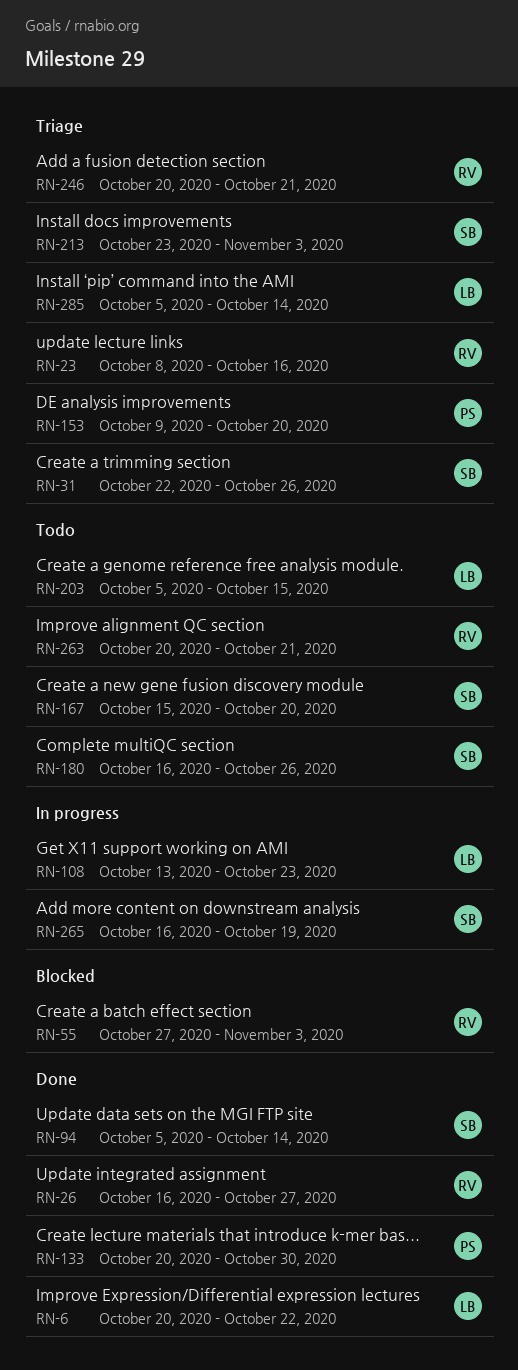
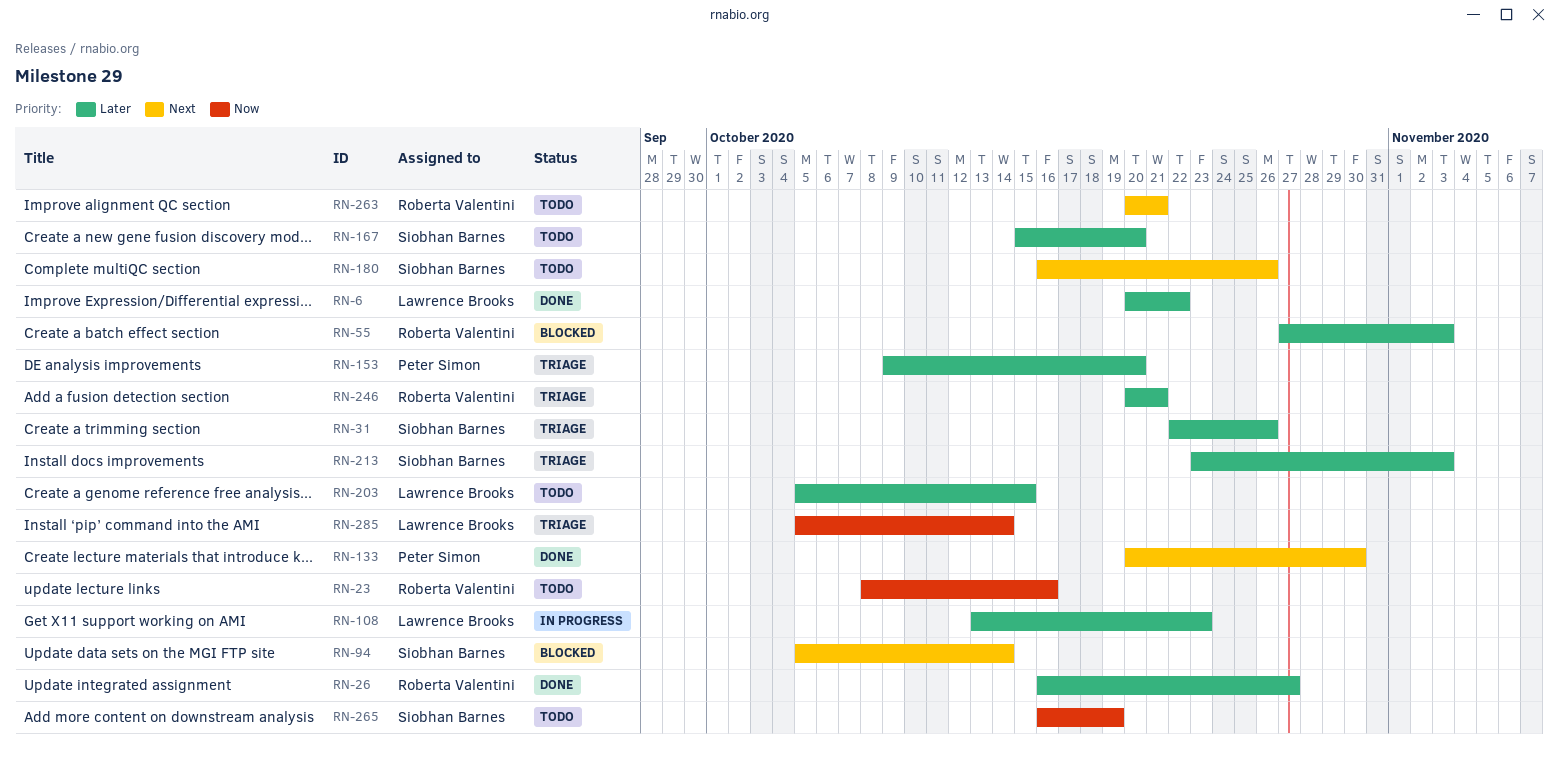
RN-23, status: Triage -> Todo
RN-94, status: Done -> Blocked
RN-265, status: In progress -> Todo

